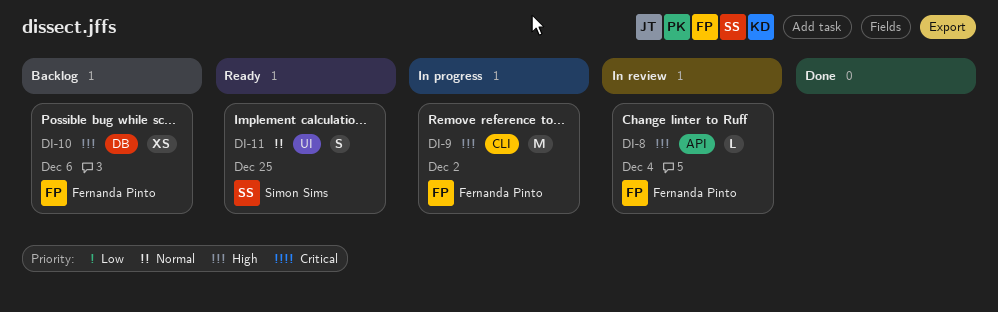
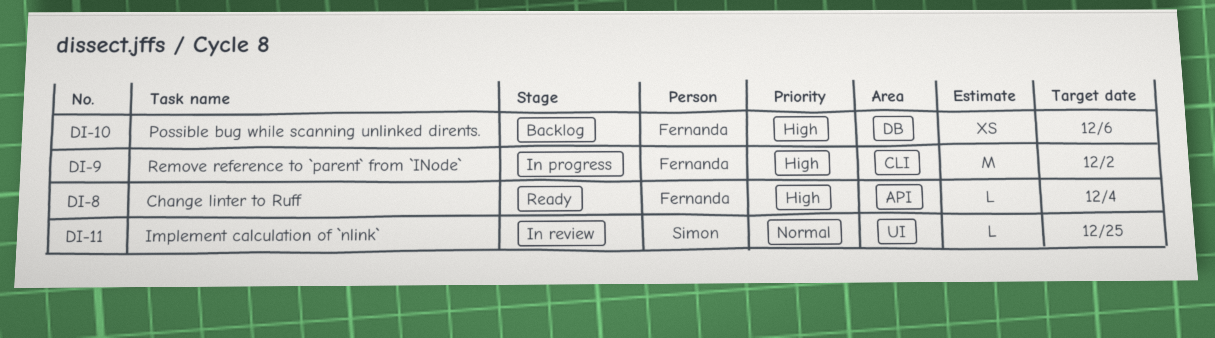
DI-8, status: In review -> Ready
DI-11, status: Ready -> In review
DI-11, estimate: S -> L

